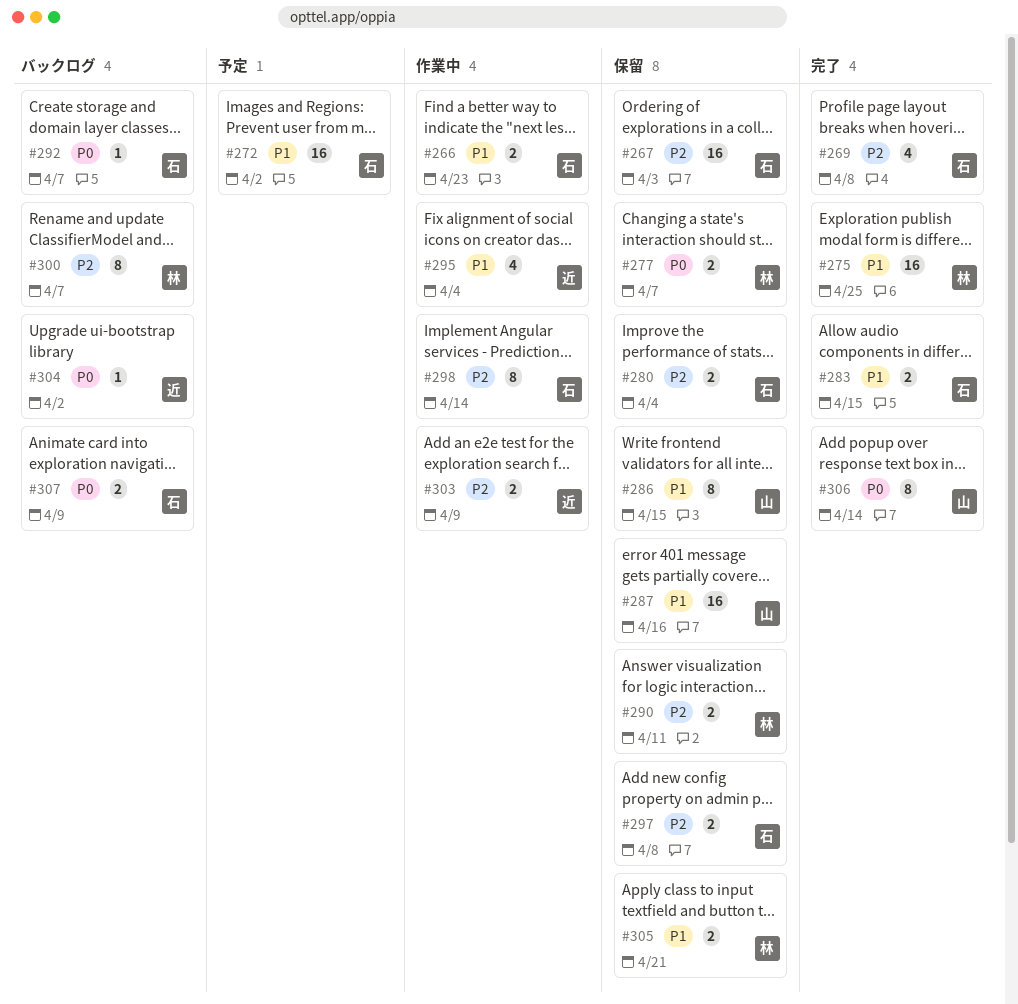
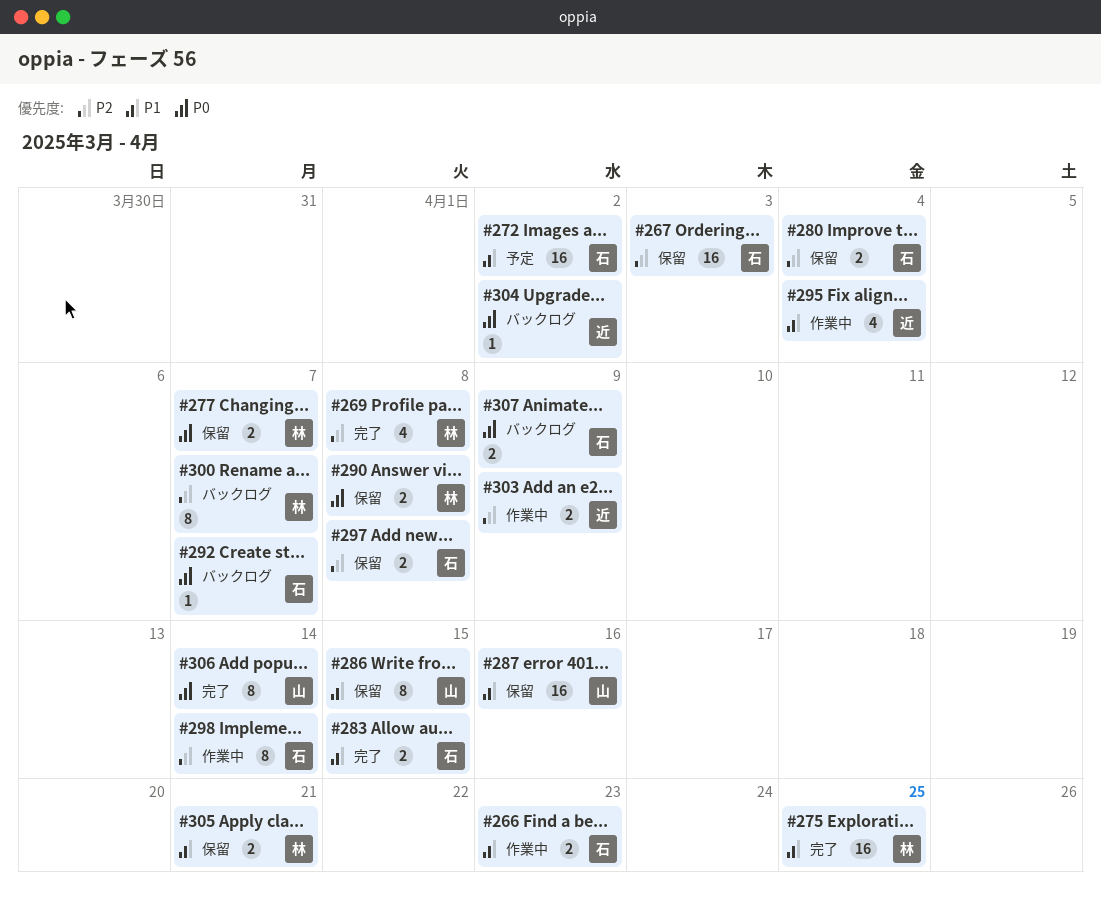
#269, owner: 石 -> 林
#290, priority: P2 -> P0
#290, due: Apr 11 -> Apr 8

